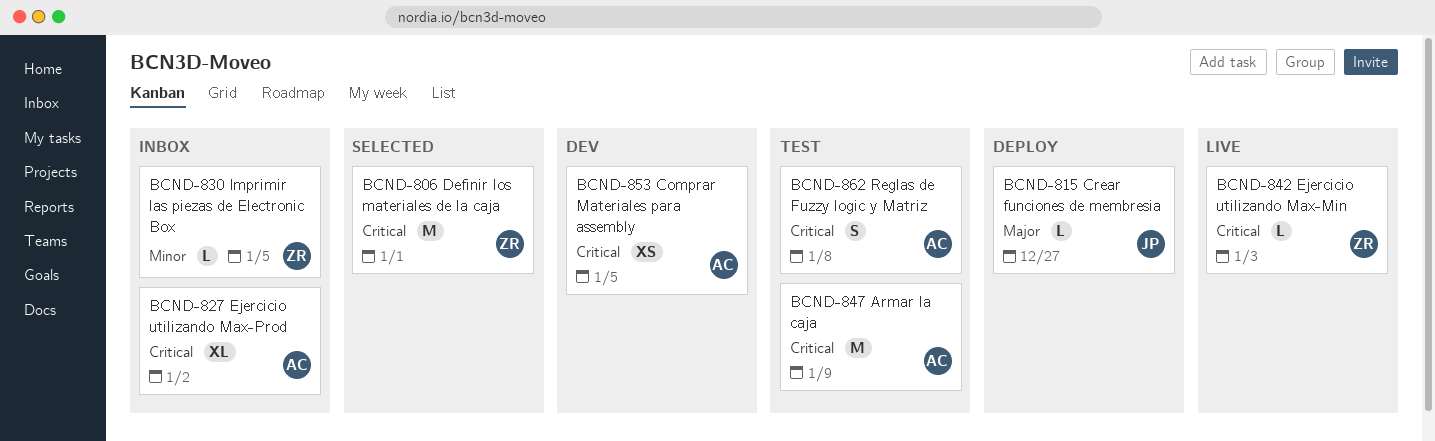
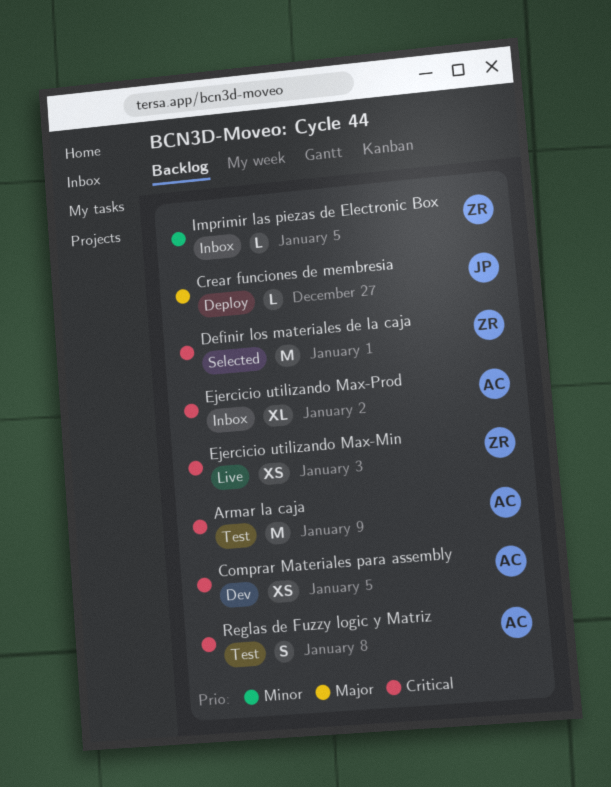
Ejercicio utilizando Max-Min, estimate: L -> XS

